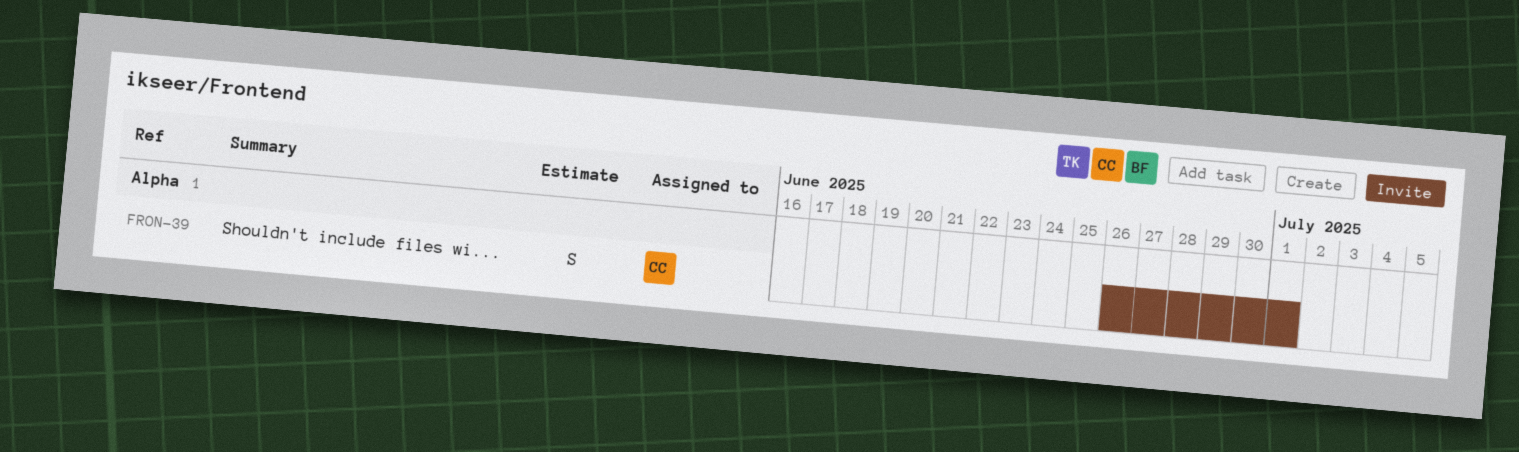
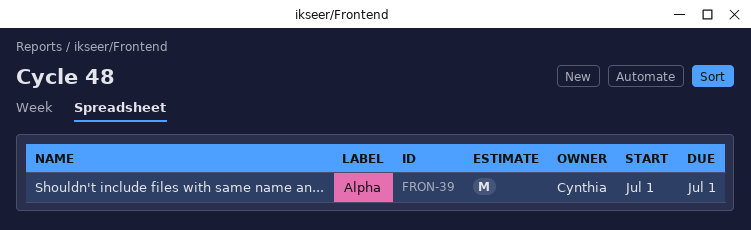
FRON-39, estimate: S -> M
FRON-39, start: Jun 26 -> Jul 1

